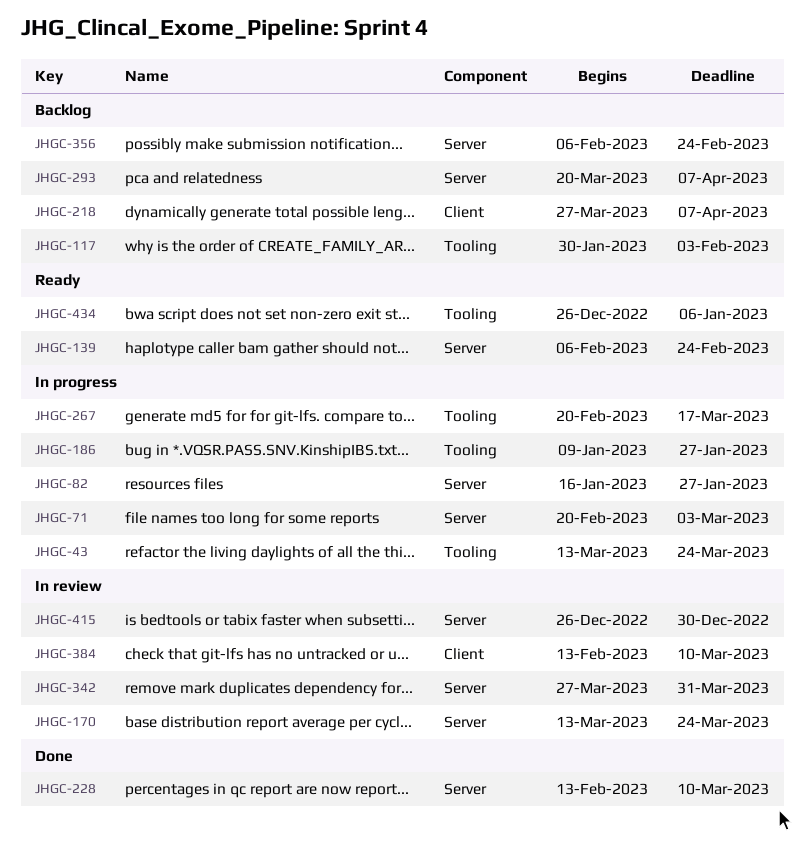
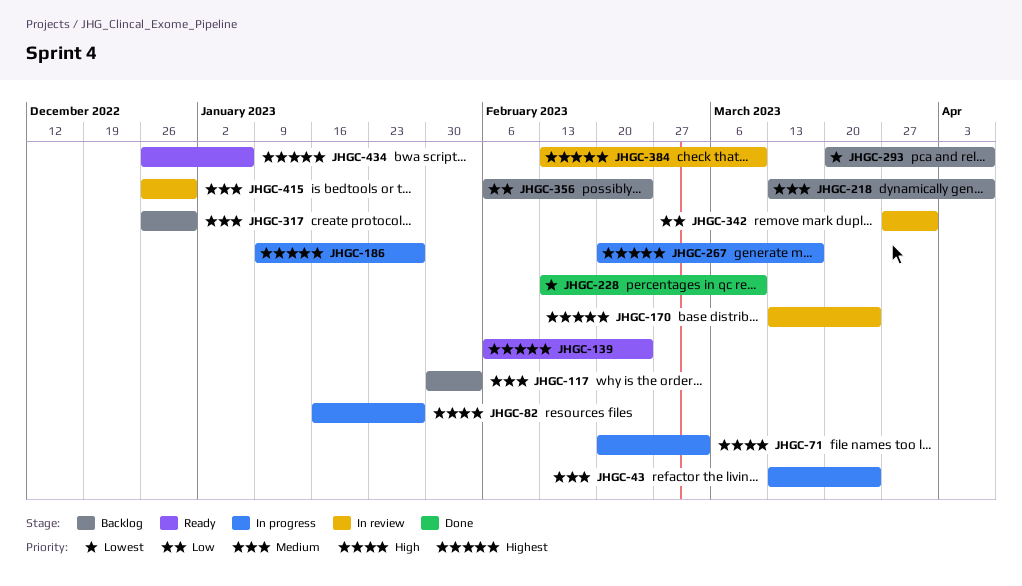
JHGC-218, start: Mar 27 -> Mar 13
JHGC-317: none -> present

